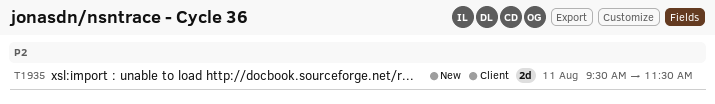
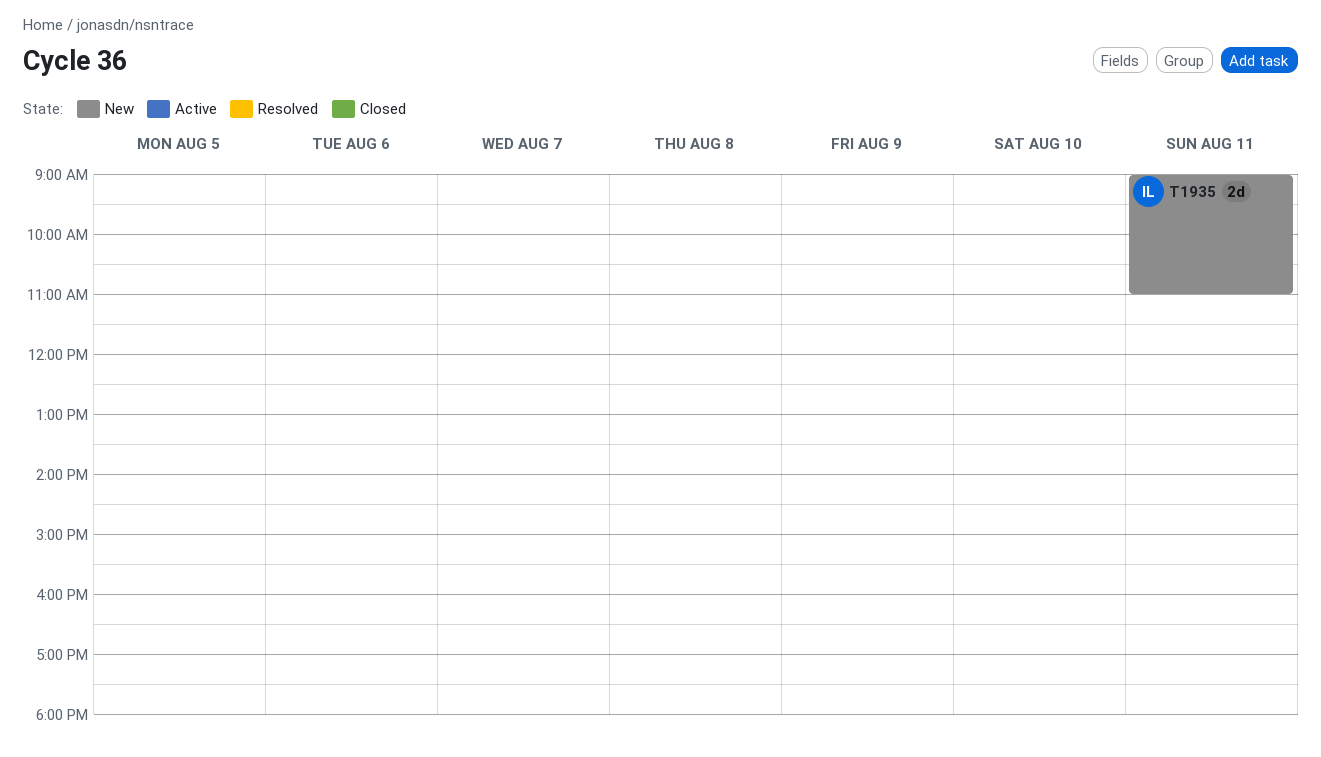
T1935, begins: 09:30 -> 09:00
T1935, ends: 11:30 -> 11:00

